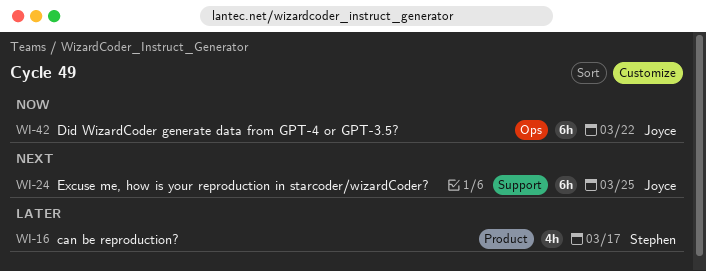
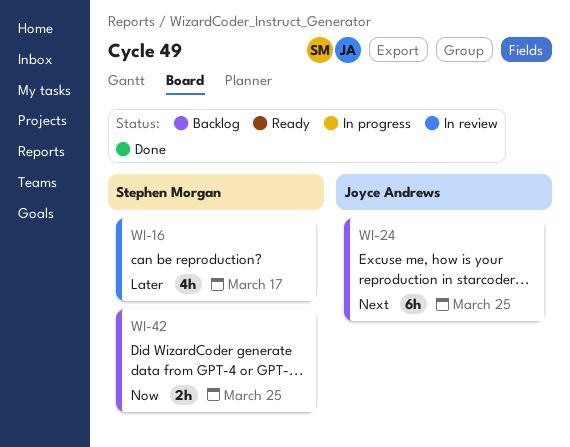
WI-42, owner: Joyce Andrews -> Stephen Morgan
WI-42, estimate: 6h -> 2h
WI-42, due: Mar 22 -> Mar 25

